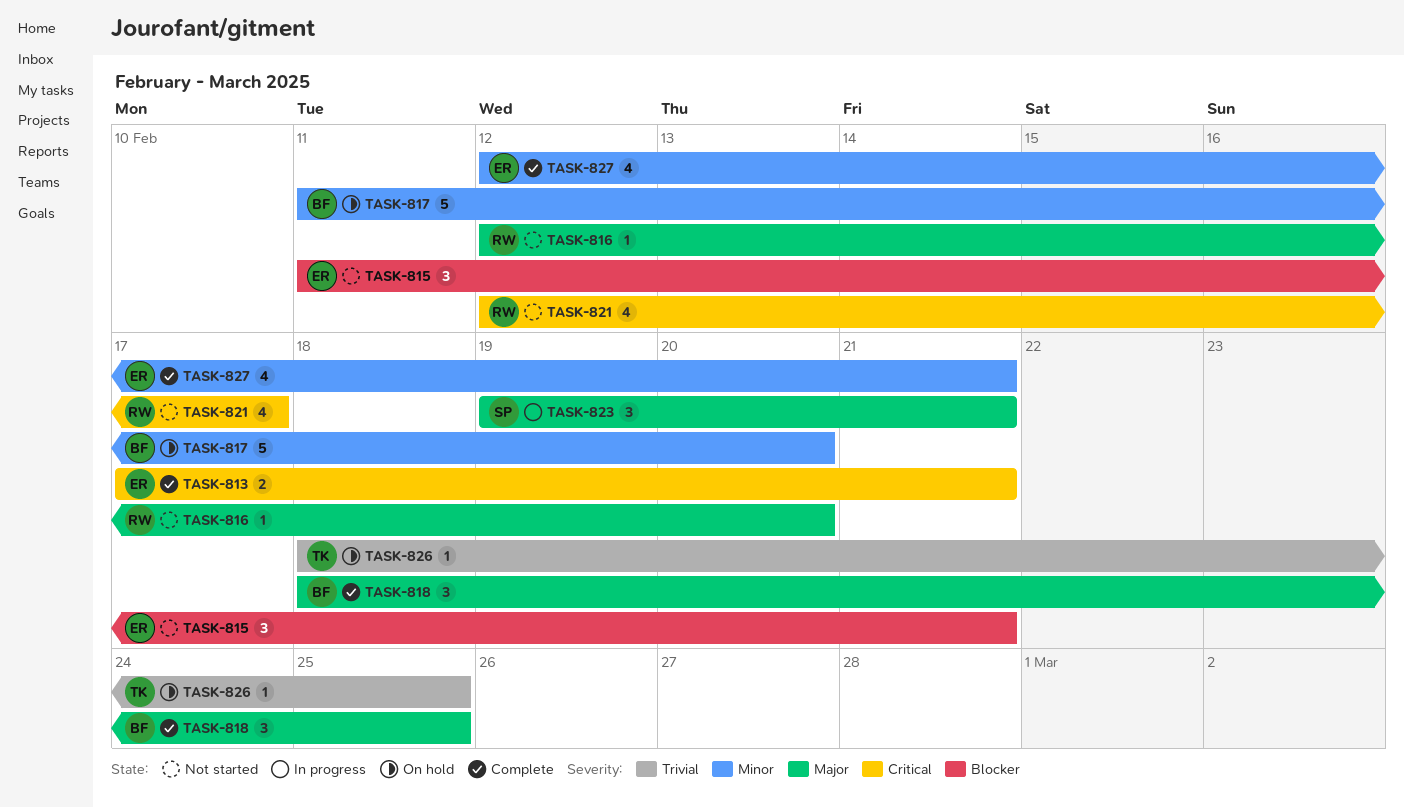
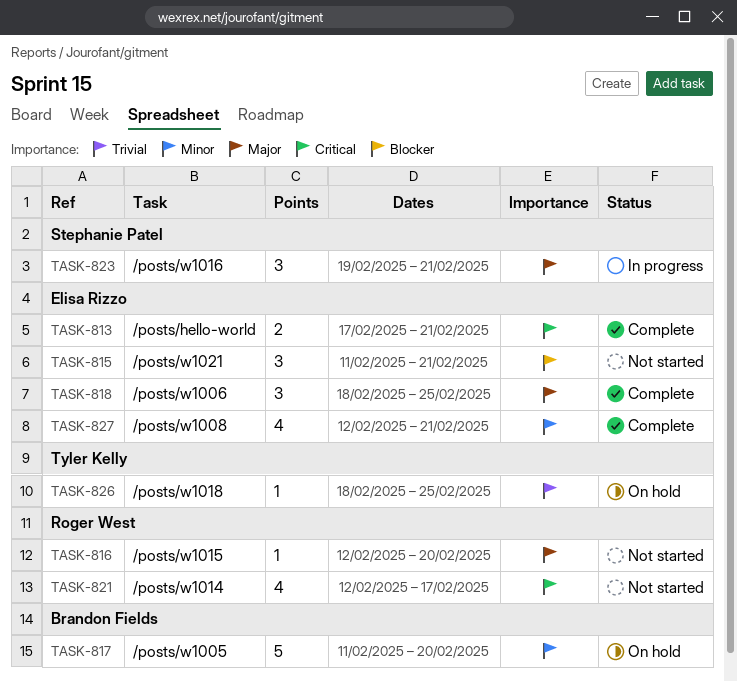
TASK-818, owner: Brandon Fields -> Elisa Rizzo

